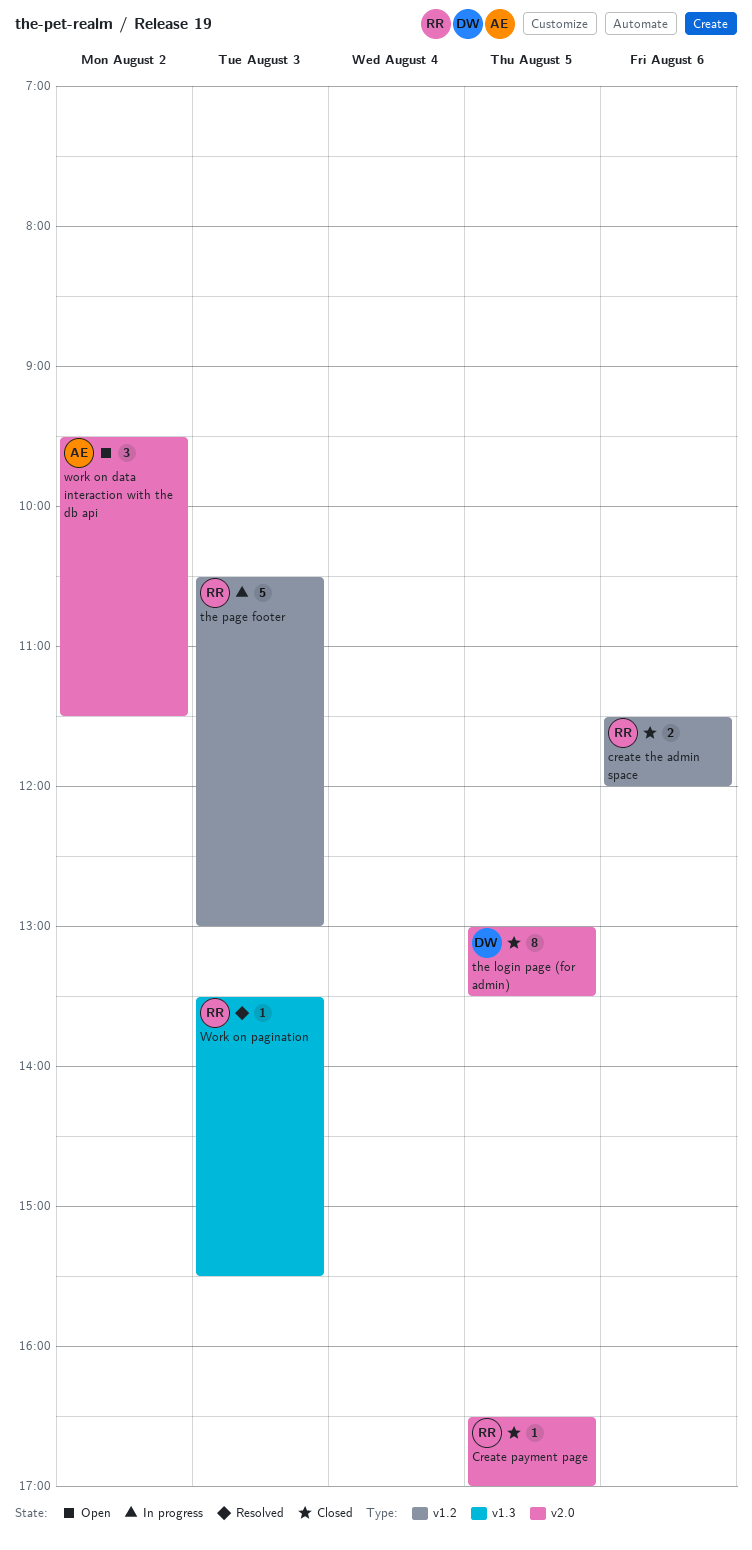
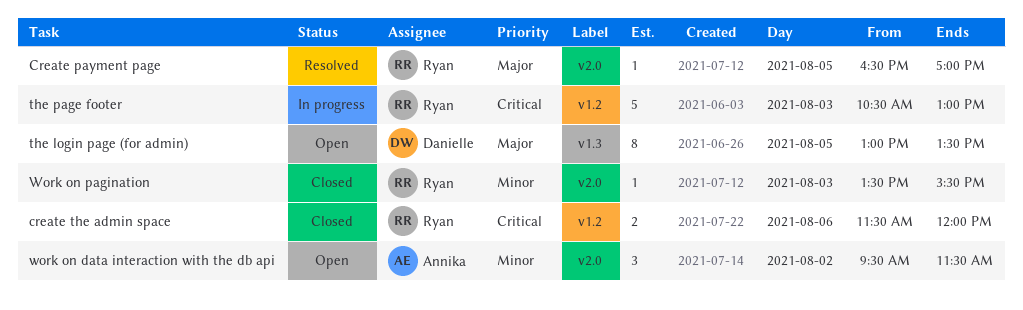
Create payment page, status: Closed -> Resolved
the login page (for admin), status: Closed -> Open
the login page (for admin), label: v2.0 -> v1.3
Work on pagination, status: Resolved -> Closed
Work on pagination, label: v1.3 -> v2.0

